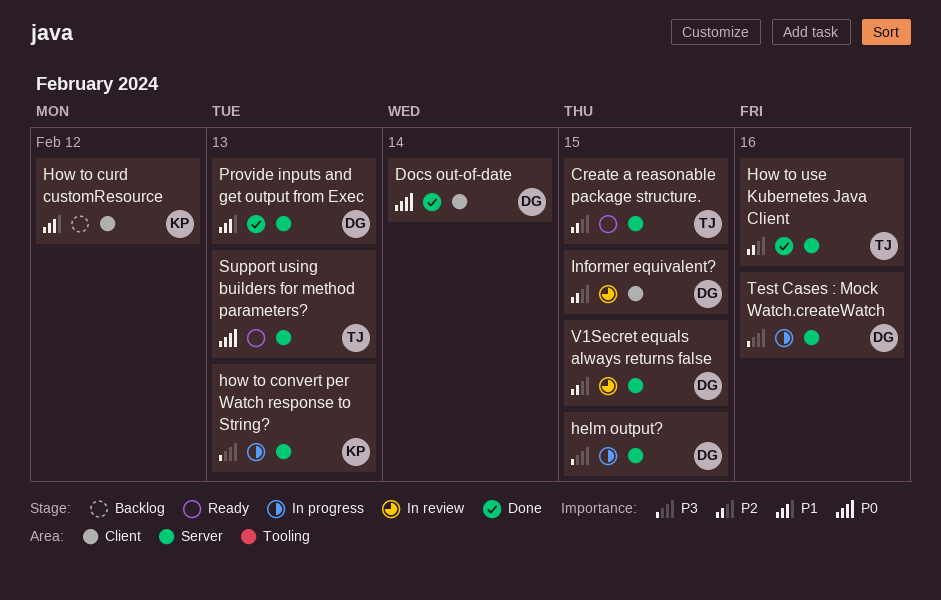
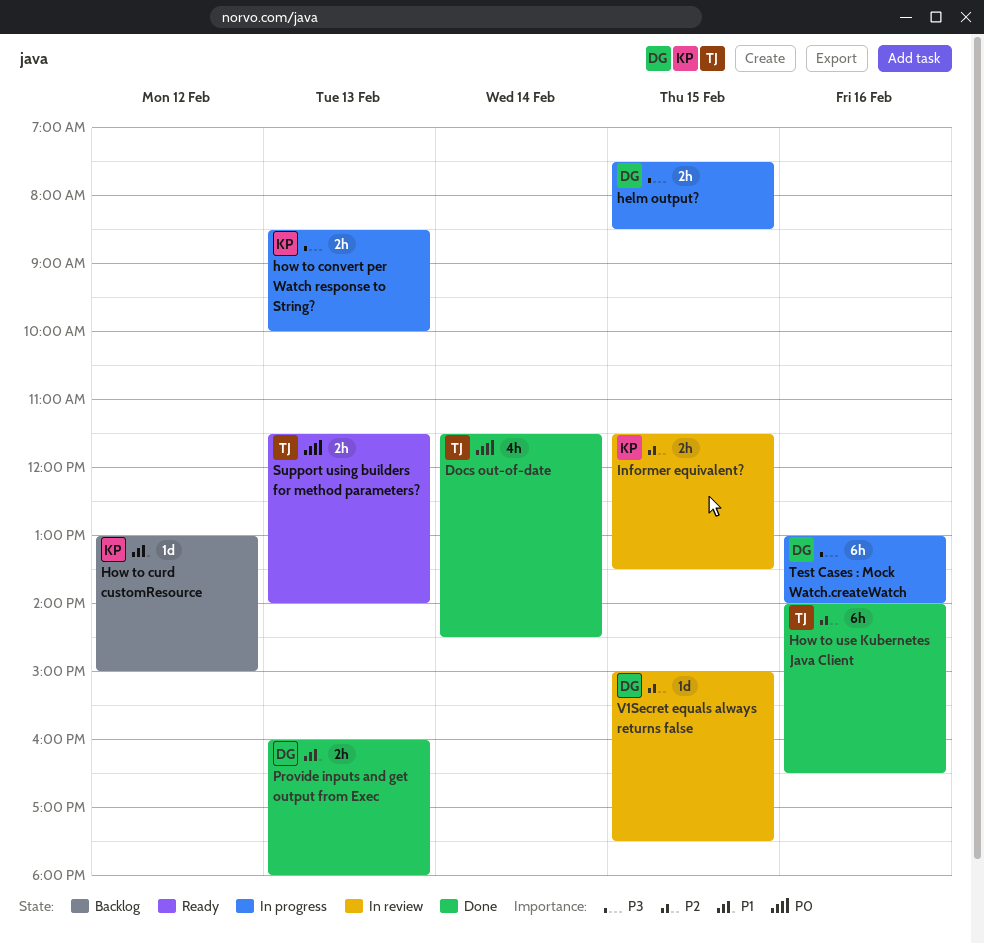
Create a reasonable package structure.: present -> none
Docs out-of-date, owner: DG -> TJ
Informer equivalent?, owner: DG -> KP

